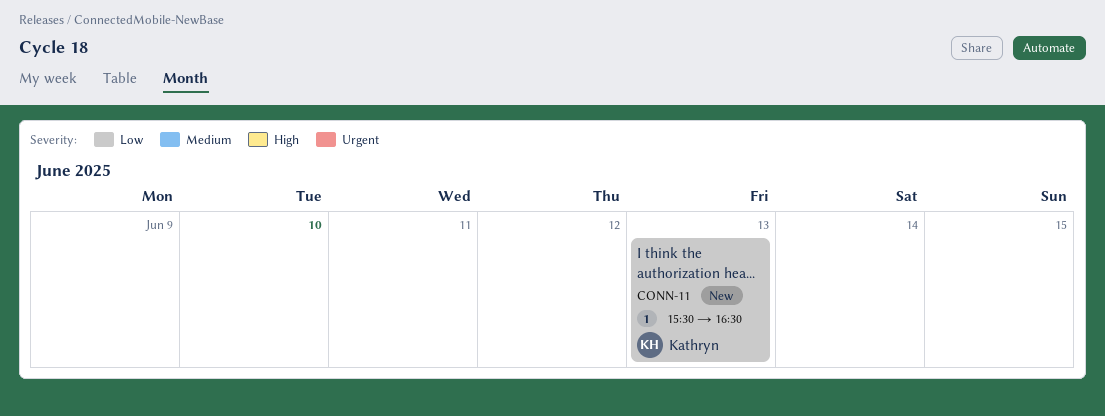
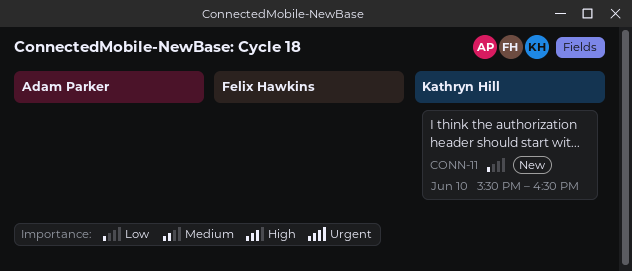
CONN-11, day: Jun 13 -> Jun 10

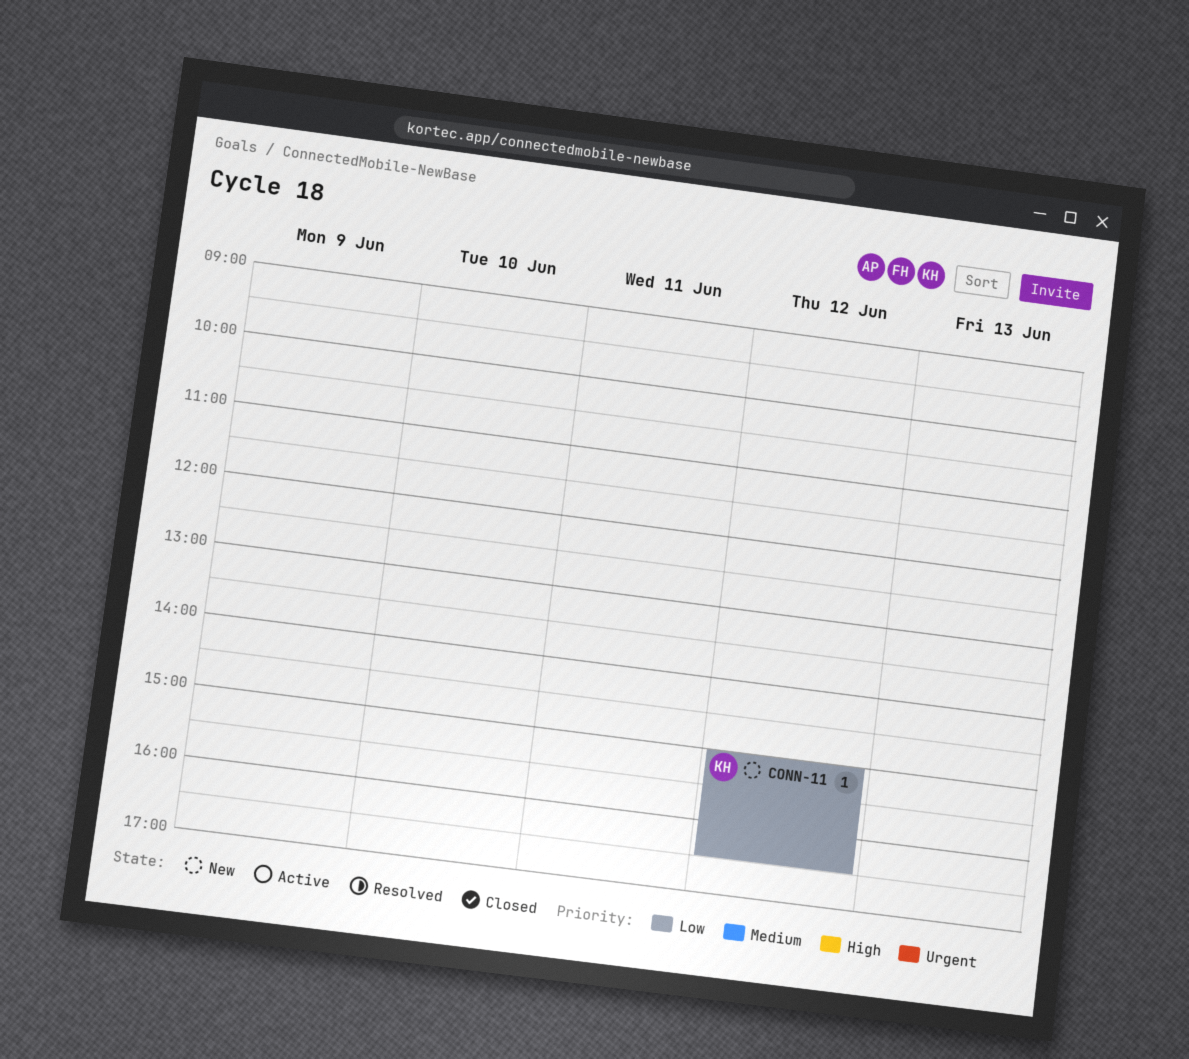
CONN-11, day: Jun 10 -> Jun 12
CONN-11, begins: 15:30 -> 15:00

